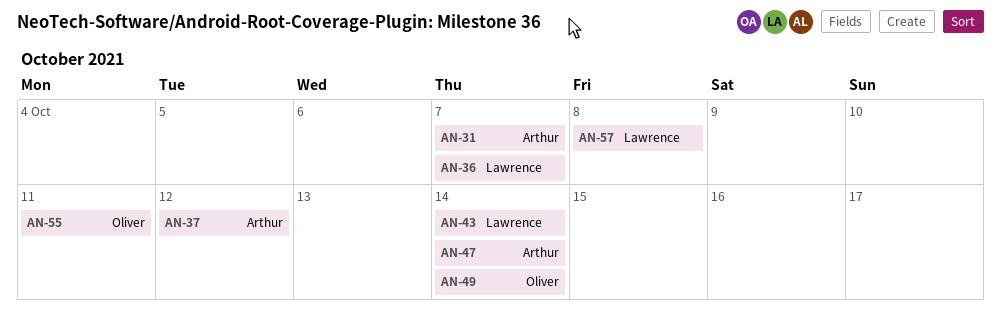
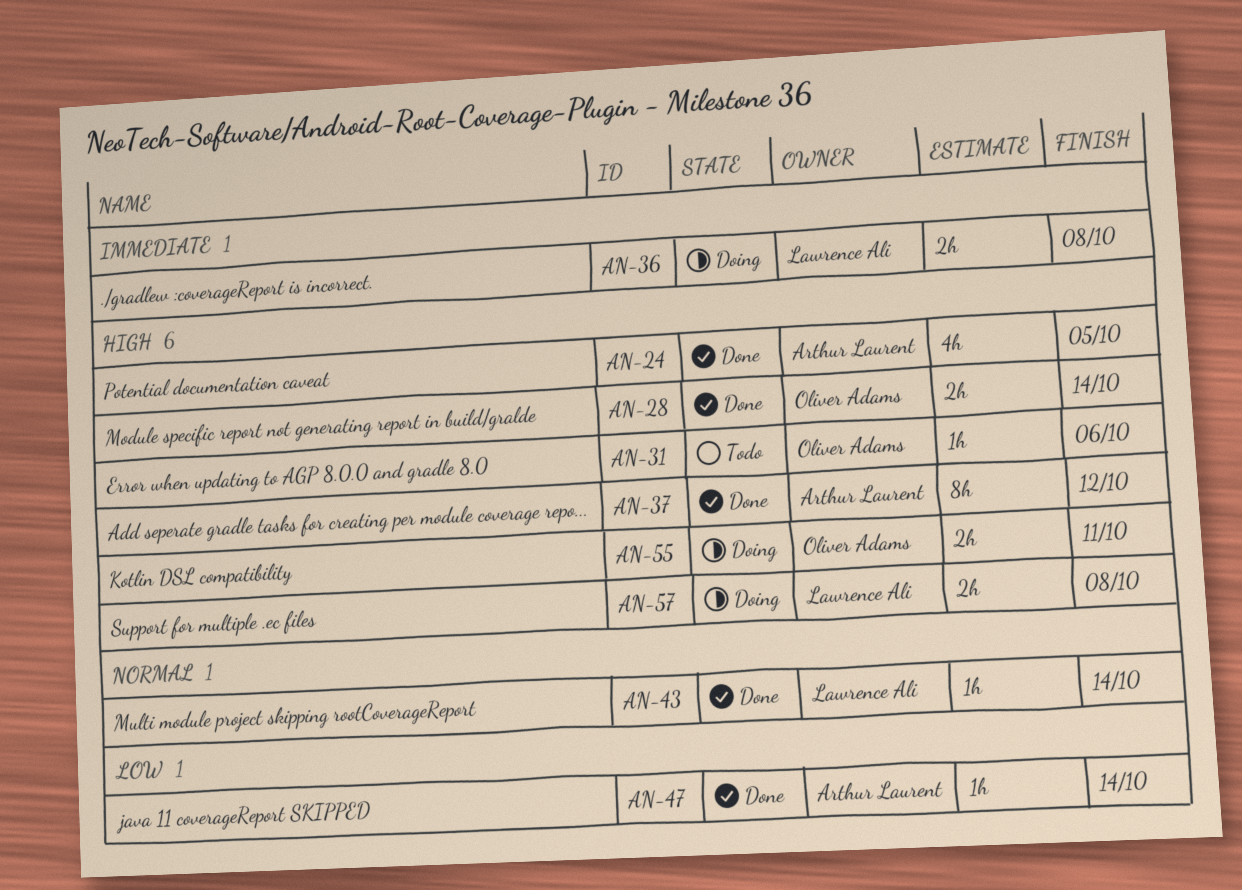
AN-24: none -> present
AN-28: none -> present
AN-31, owner: Arthur Laurent -> Oliver Adams
AN-31, due: Oct 7 -> Oct 6
AN-36, due: Oct 7 -> Oct 8
AN-49: present -> none

